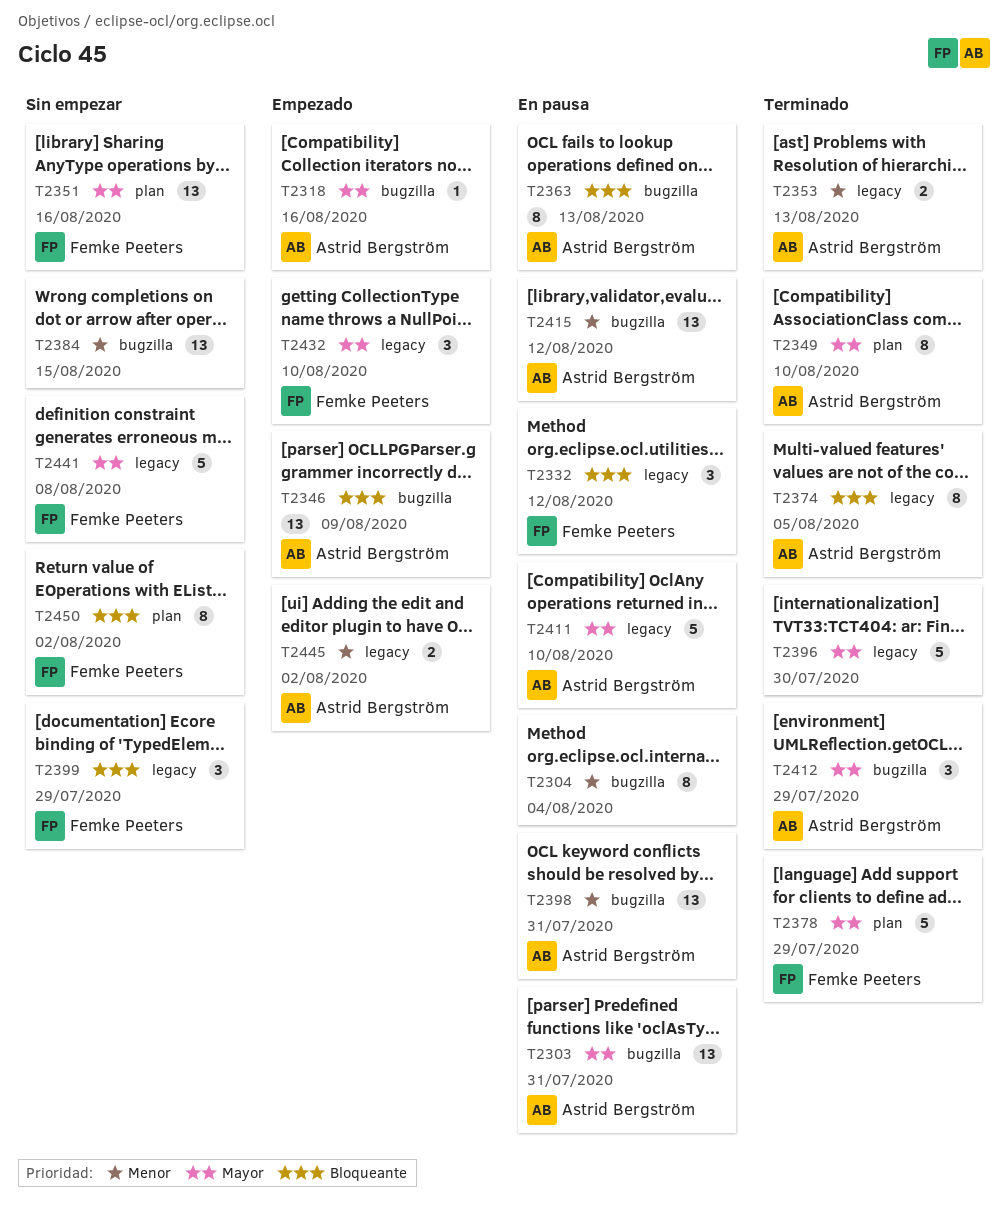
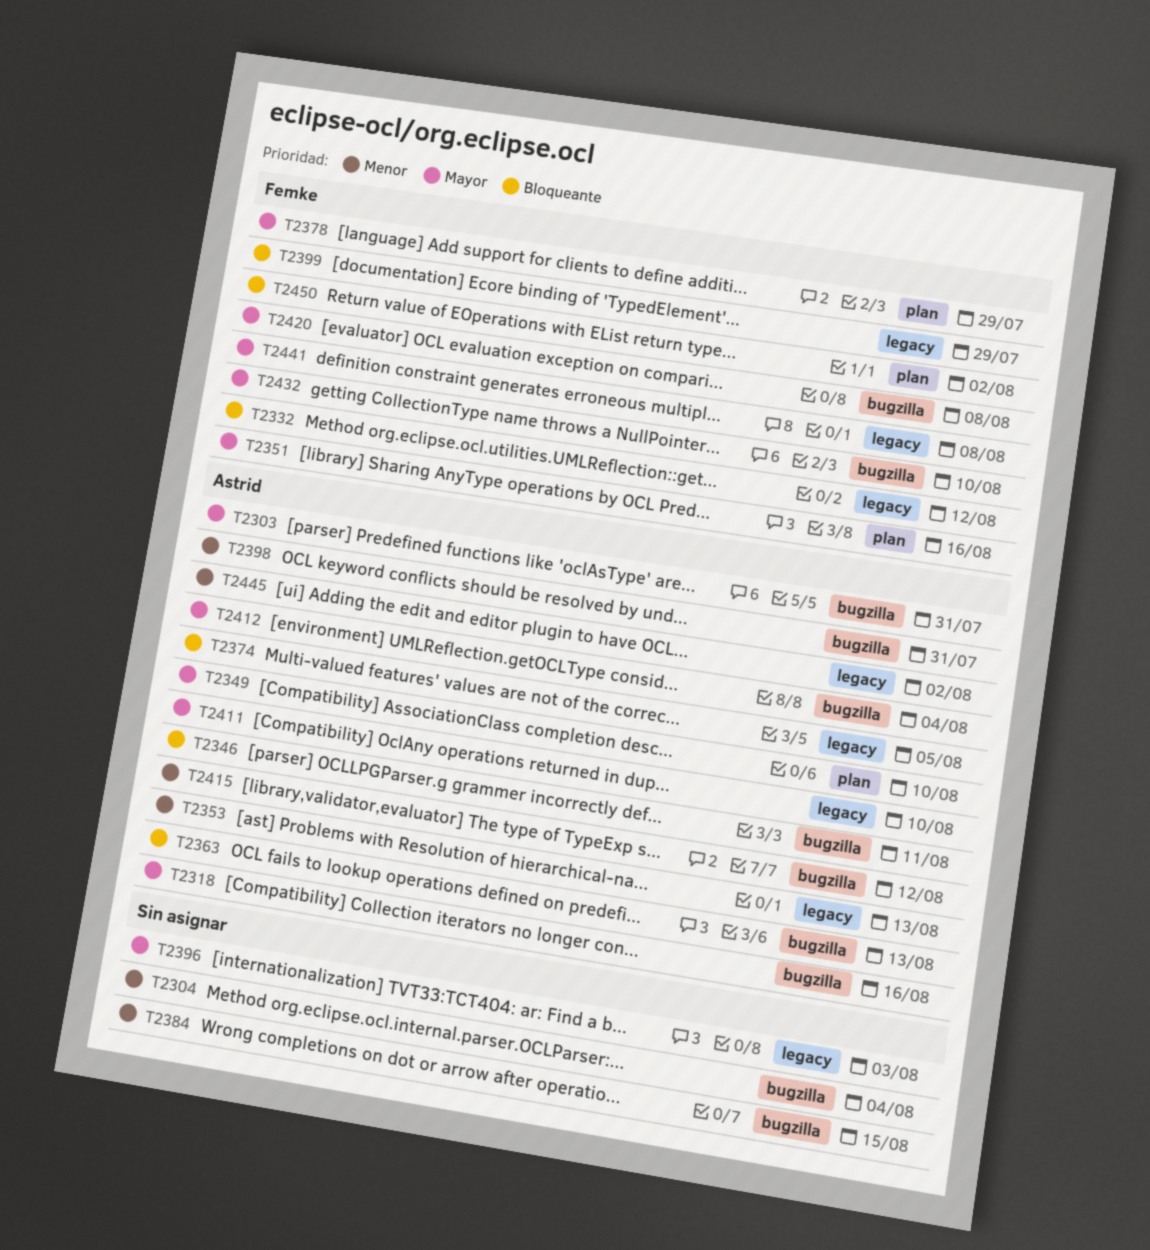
T2346, due: Aug 9 -> Aug 11
T2396, due: Jul 30 -> Aug 3
T2412, due: Jul 29 -> Aug 4
T2420: none -> present
T2432, label: legacy -> bugzilla

